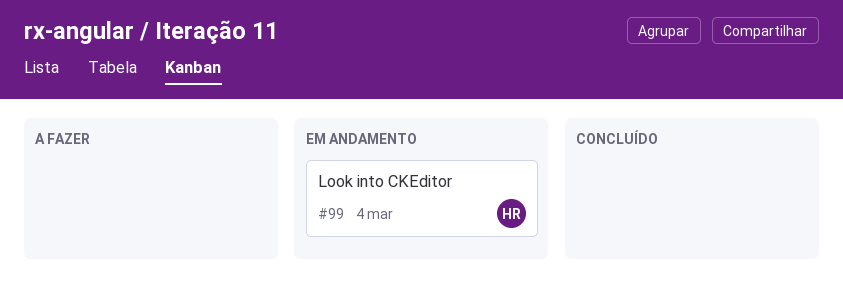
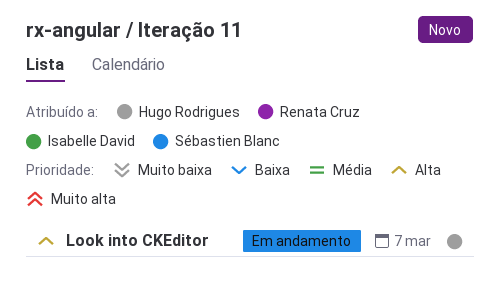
Look into CKEditor, due: Mar 4 -> Mar 7

